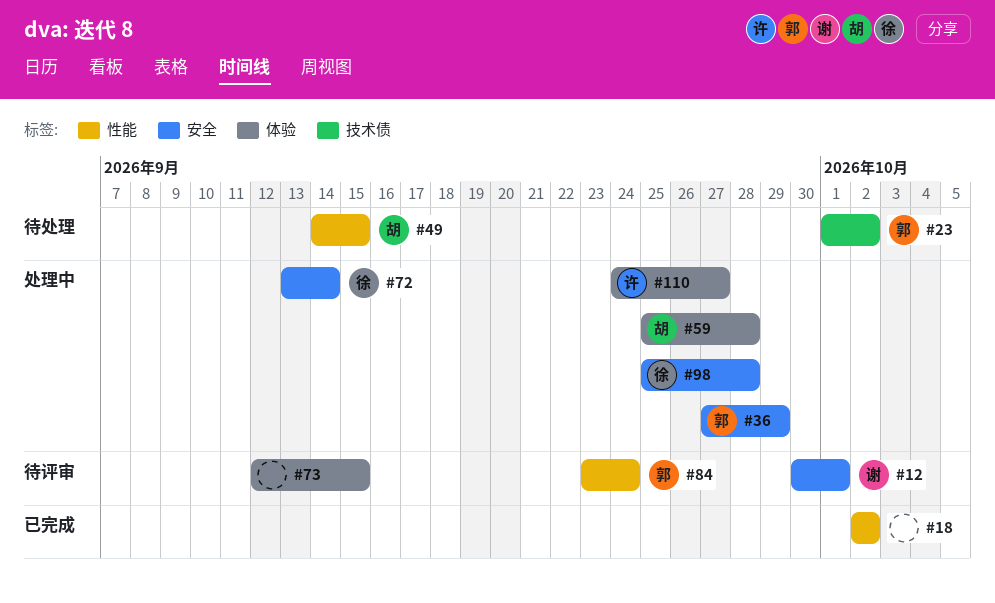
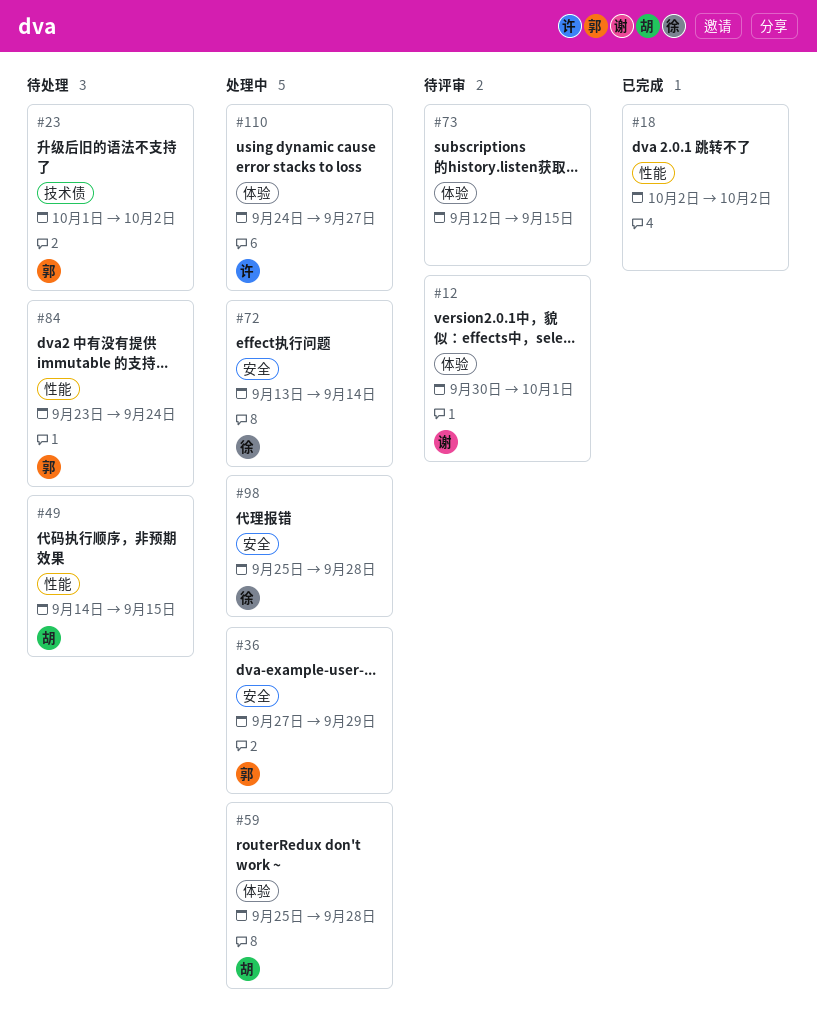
#12, label: 安全 -> 体验
#84, status: 待评审 -> 待处理

